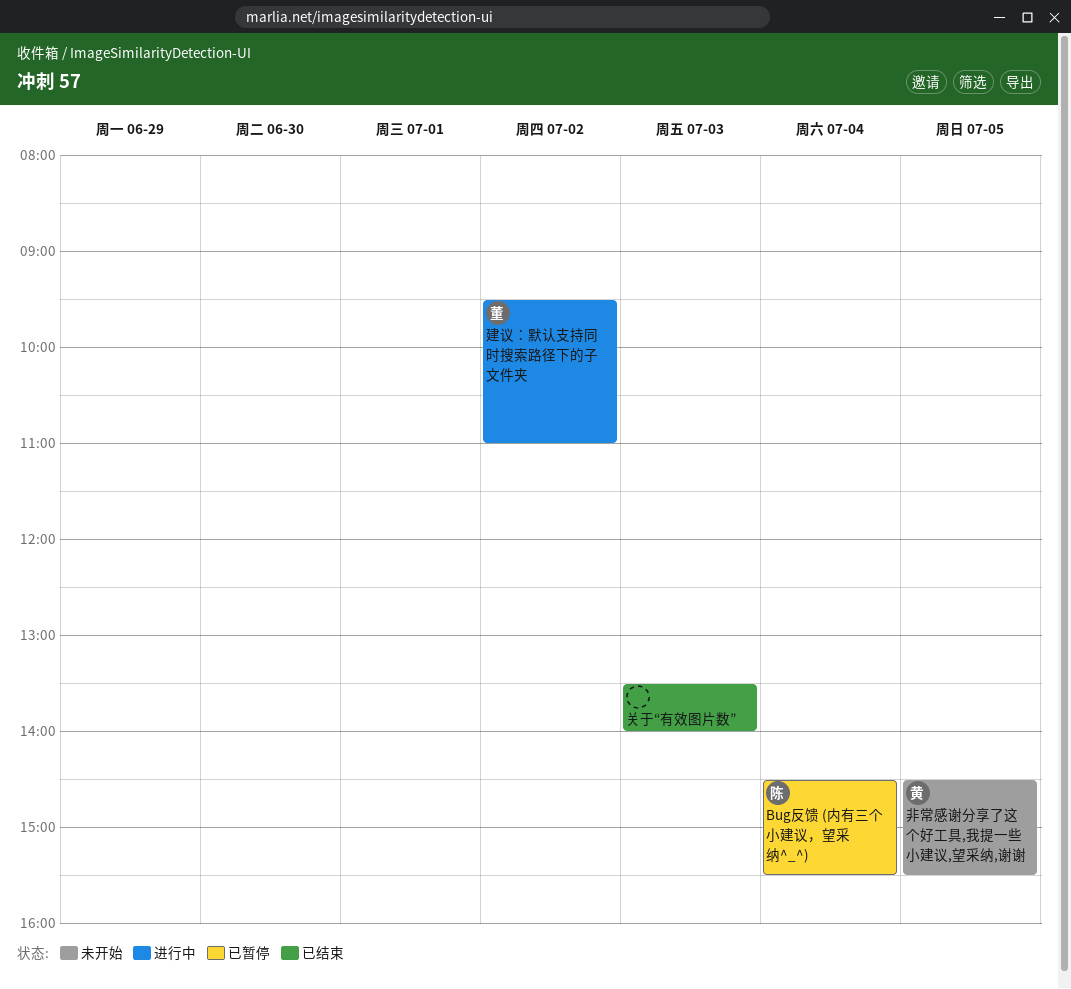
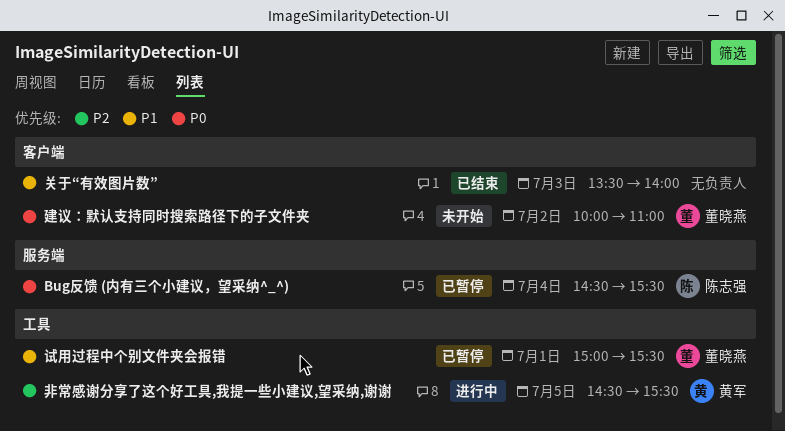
建议：默认支持同时搜索路径下的子文件夹, status: 进行中 -> 未开始
建议：默认支持同时搜索路径下的子文件夹, begins: 09:30 -> 10:00
试用过程中个别文件夹会报错: none -> present
非常感谢分享了这个好工具,我提一些小建议,望采纳,谢谢, status: 未开始 -> 进行中

